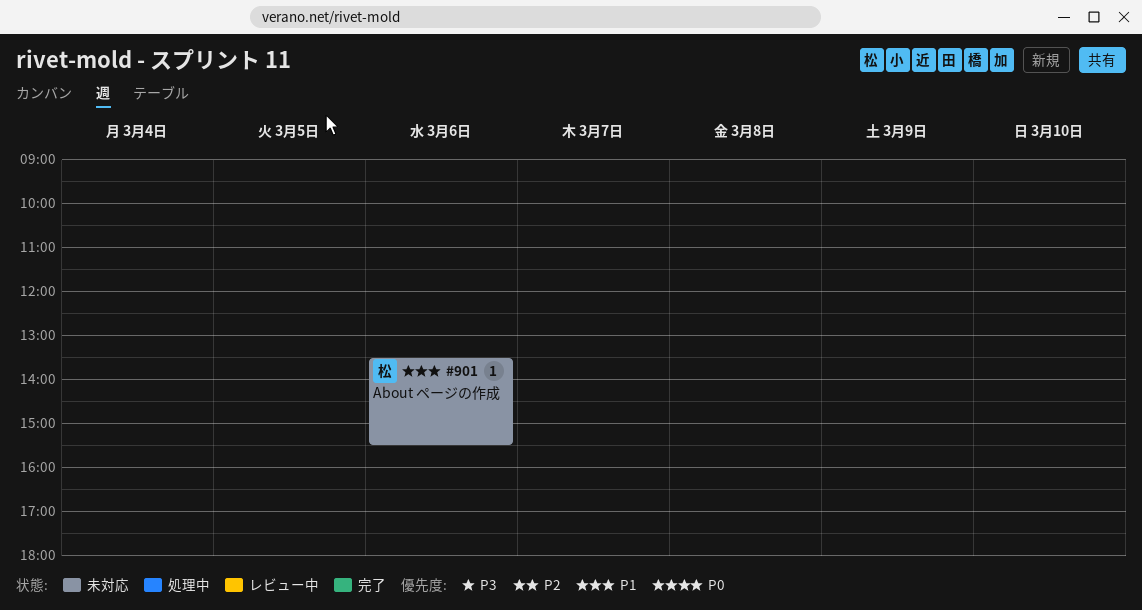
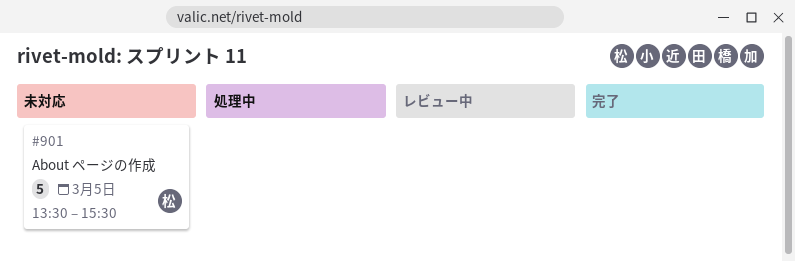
#901, estimate: 1 -> 5
#901, day: Mar 6 -> Mar 5

